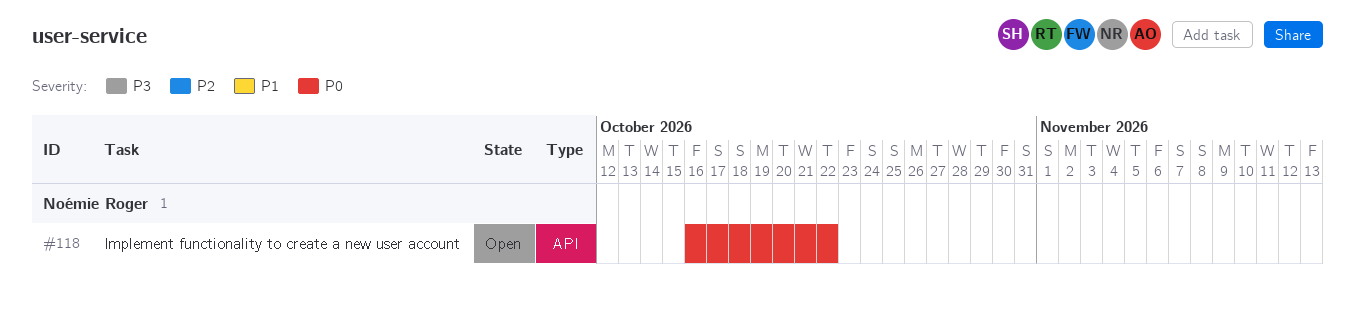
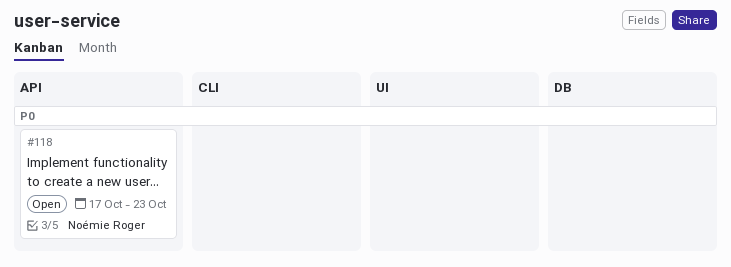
#118, start: Oct 16 -> Oct 17
#118, due: Oct 22 -> Oct 23

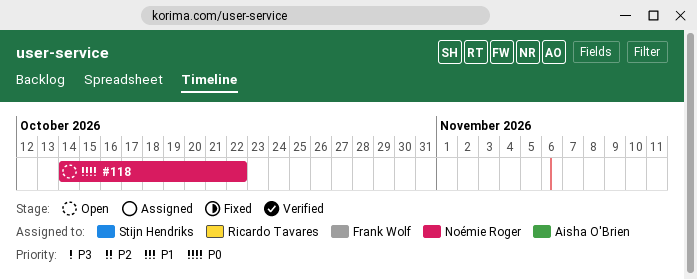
#118, start: Oct 17 -> Oct 14
#118, due: Oct 23 -> Oct 22

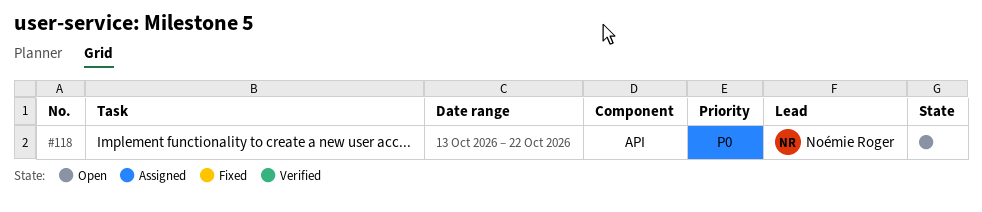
#118, start: Oct 14 -> Oct 13

